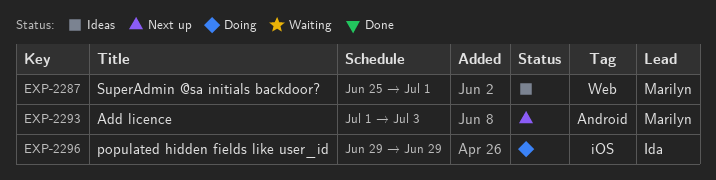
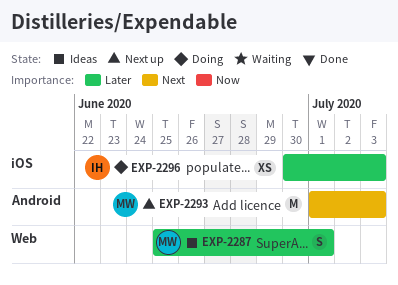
EXP-2296, start: Jun 29 -> Jun 30
EXP-2296, due: Jun 29 -> Jul 3

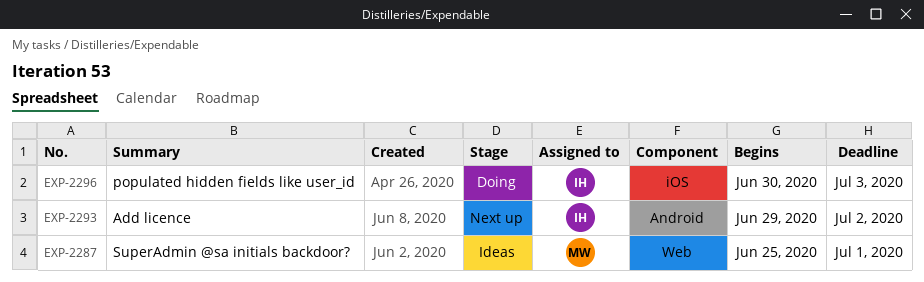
EXP-2293, owner: MW -> IH
EXP-2293, start: Jul 1 -> Jun 29
EXP-2293, due: Jul 3 -> Jul 2

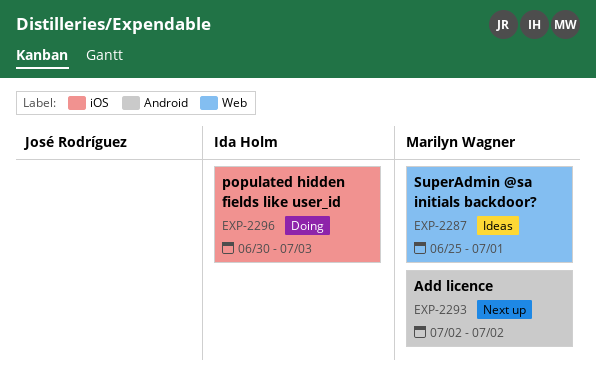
EXP-2293, owner: Ida Holm -> Marilyn Wagner
EXP-2293, start: Jun 29 -> Jul 2

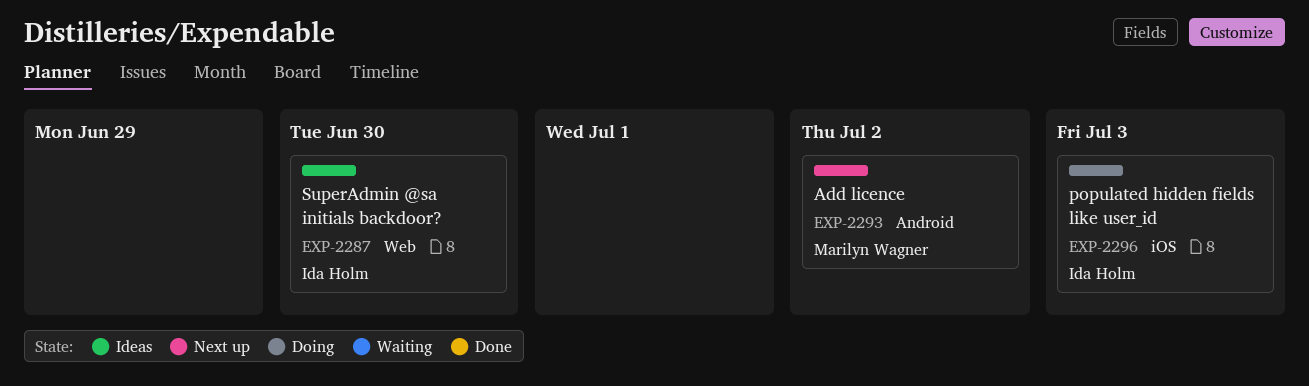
EXP-2287, owner: Marilyn Wagner -> Ida Holm
EXP-2287, due: Jul 1 -> Jun 30

